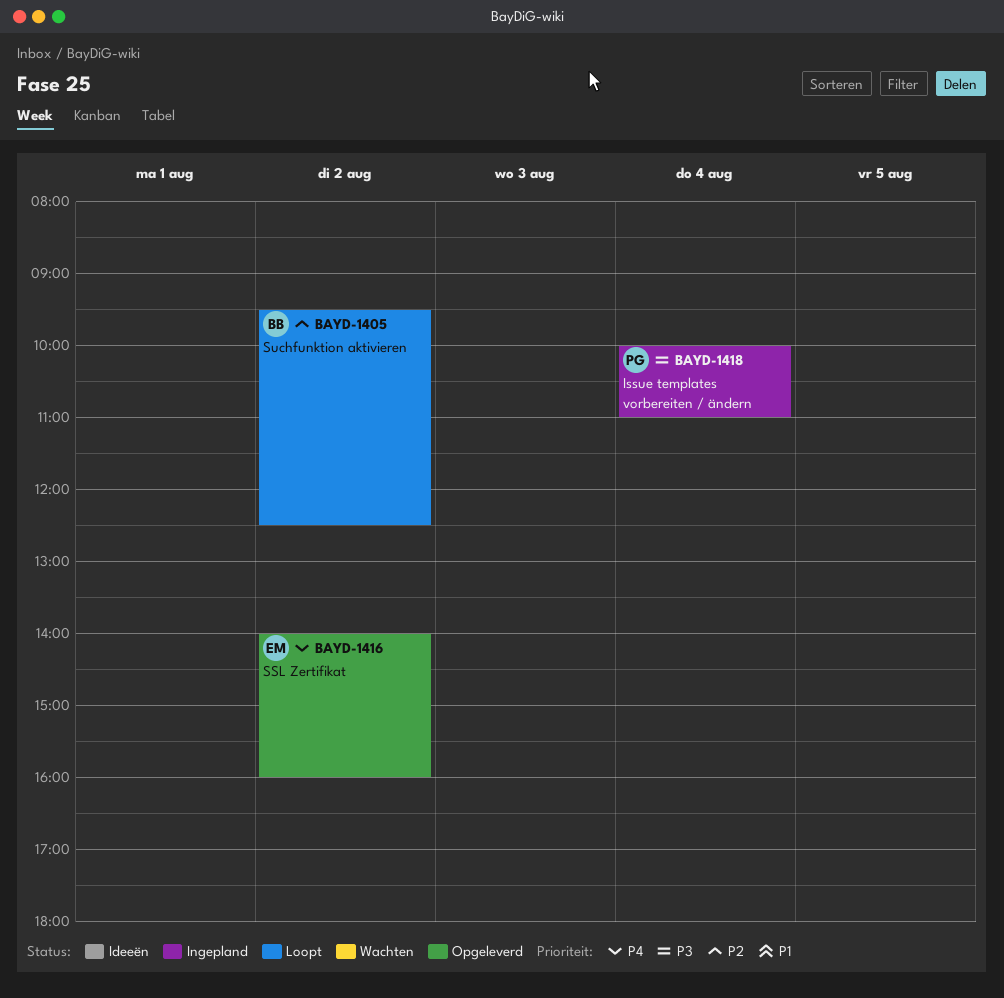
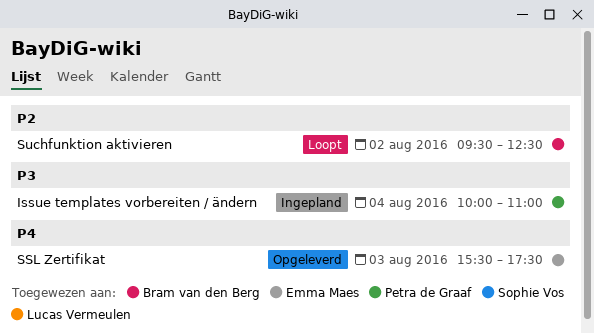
SSL Zertifikat, day: Aug 2 -> Aug 3
SSL Zertifikat, begins: 14:00 -> 15:30
SSL Zertifikat, ends: 16:00 -> 17:30

